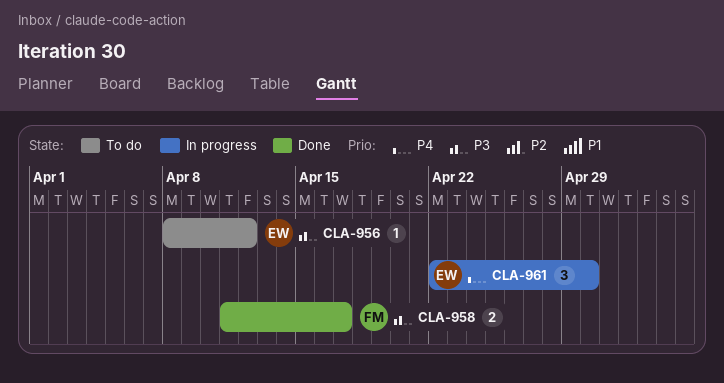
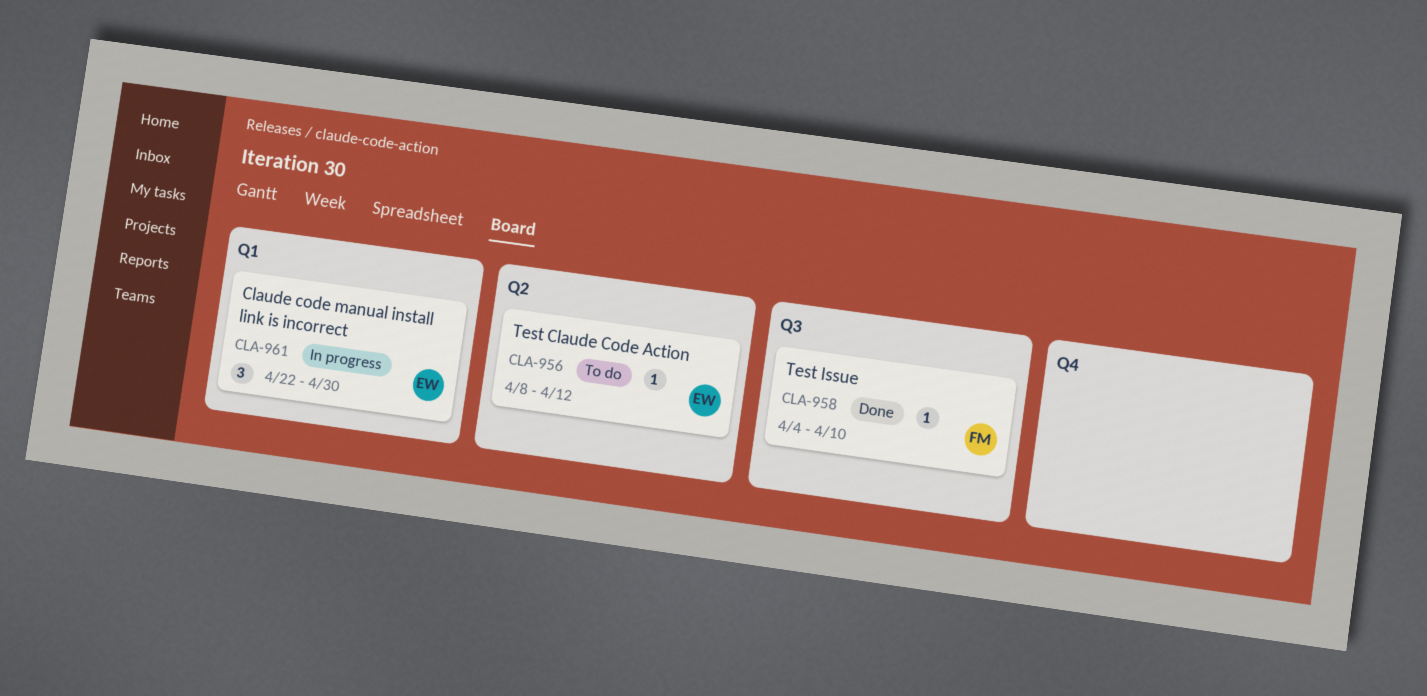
CLA-958, estimate: 2 -> 1
CLA-958, start: Apr 11 -> Apr 4
CLA-958, due: Apr 17 -> Apr 10

